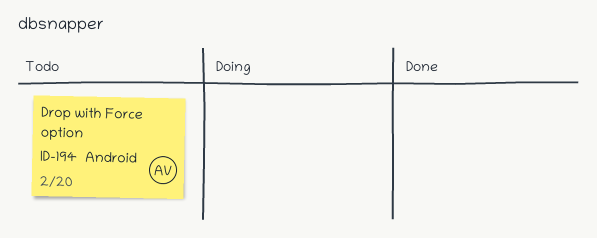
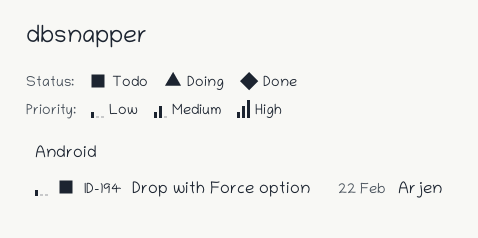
ID-194, due: Feb 20 -> Feb 22

